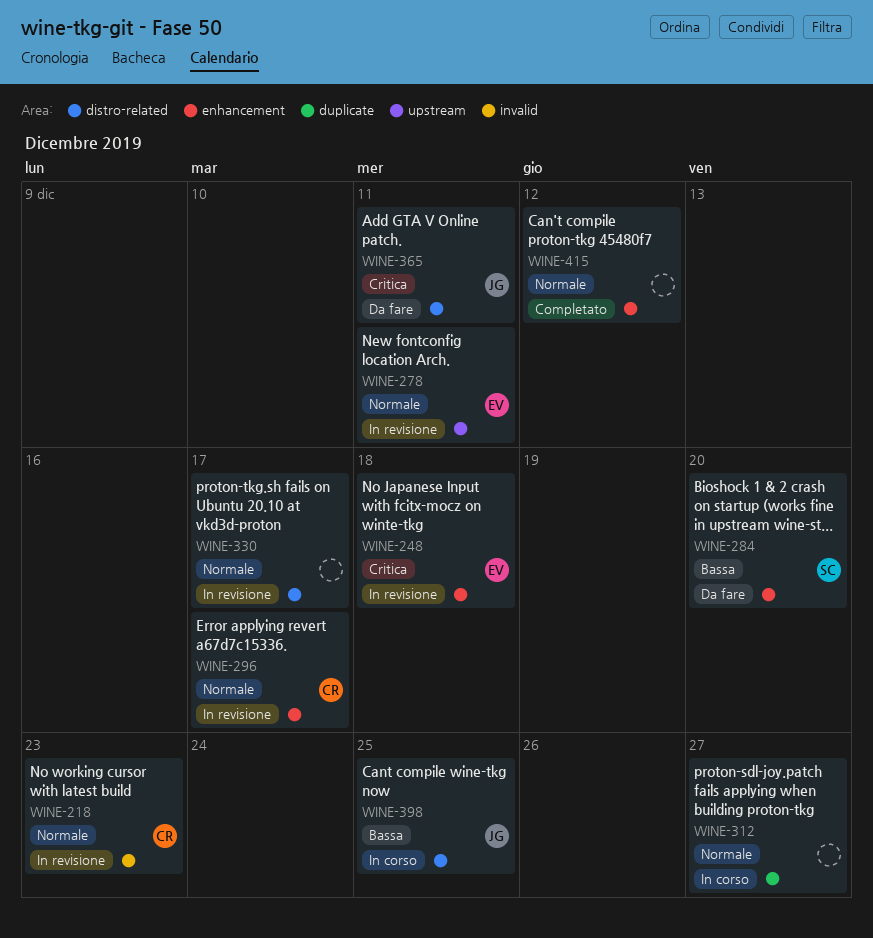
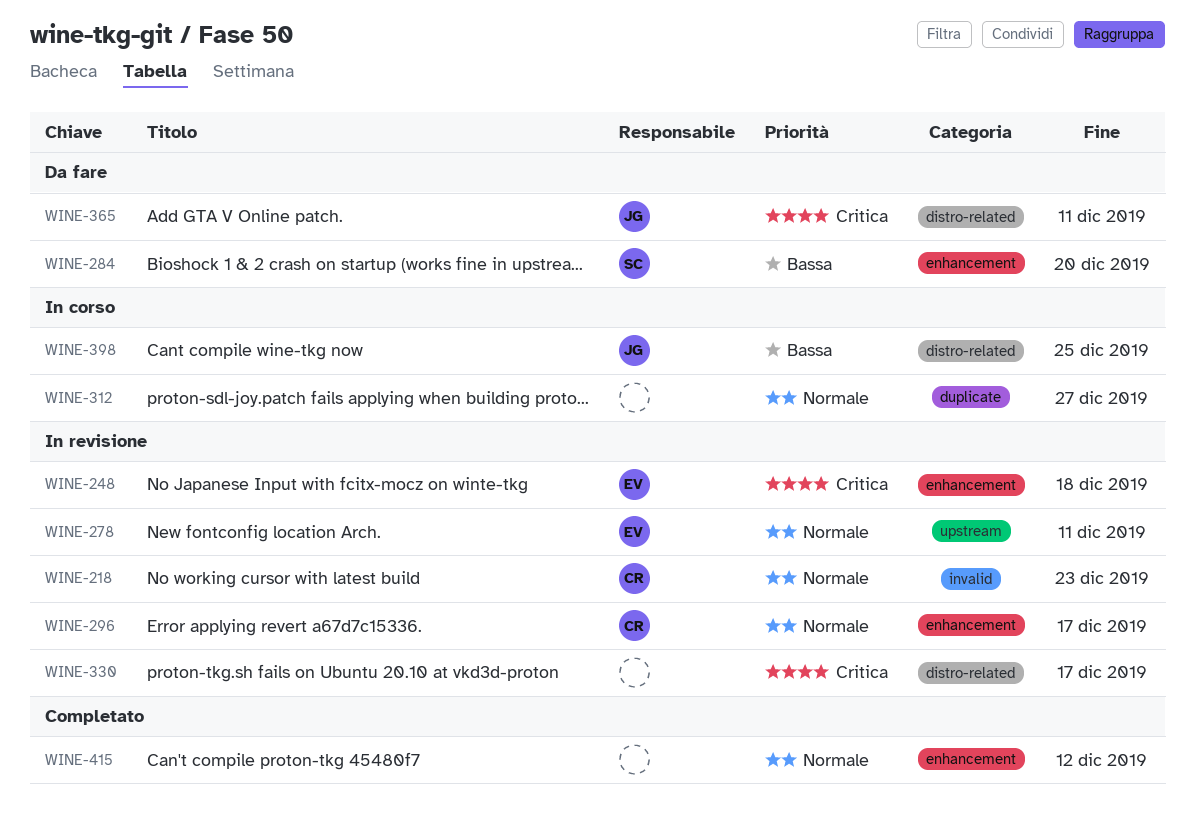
WINE-330, priority: Normale -> Critica

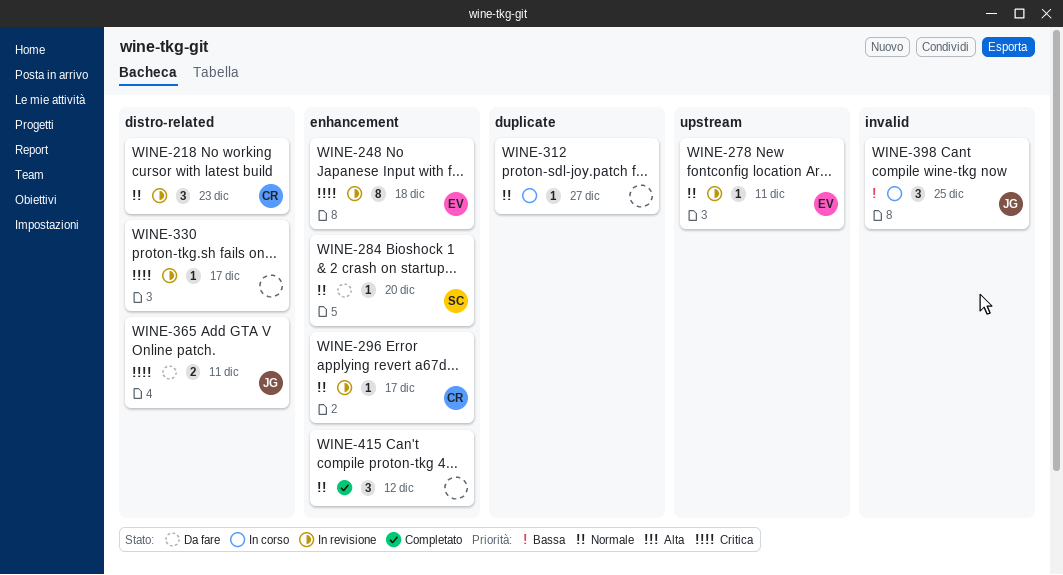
WINE-218, label: invalid -> distro-related
WINE-284, priority: Bassa -> Normale
WINE-398, label: distro-related -> invalid

